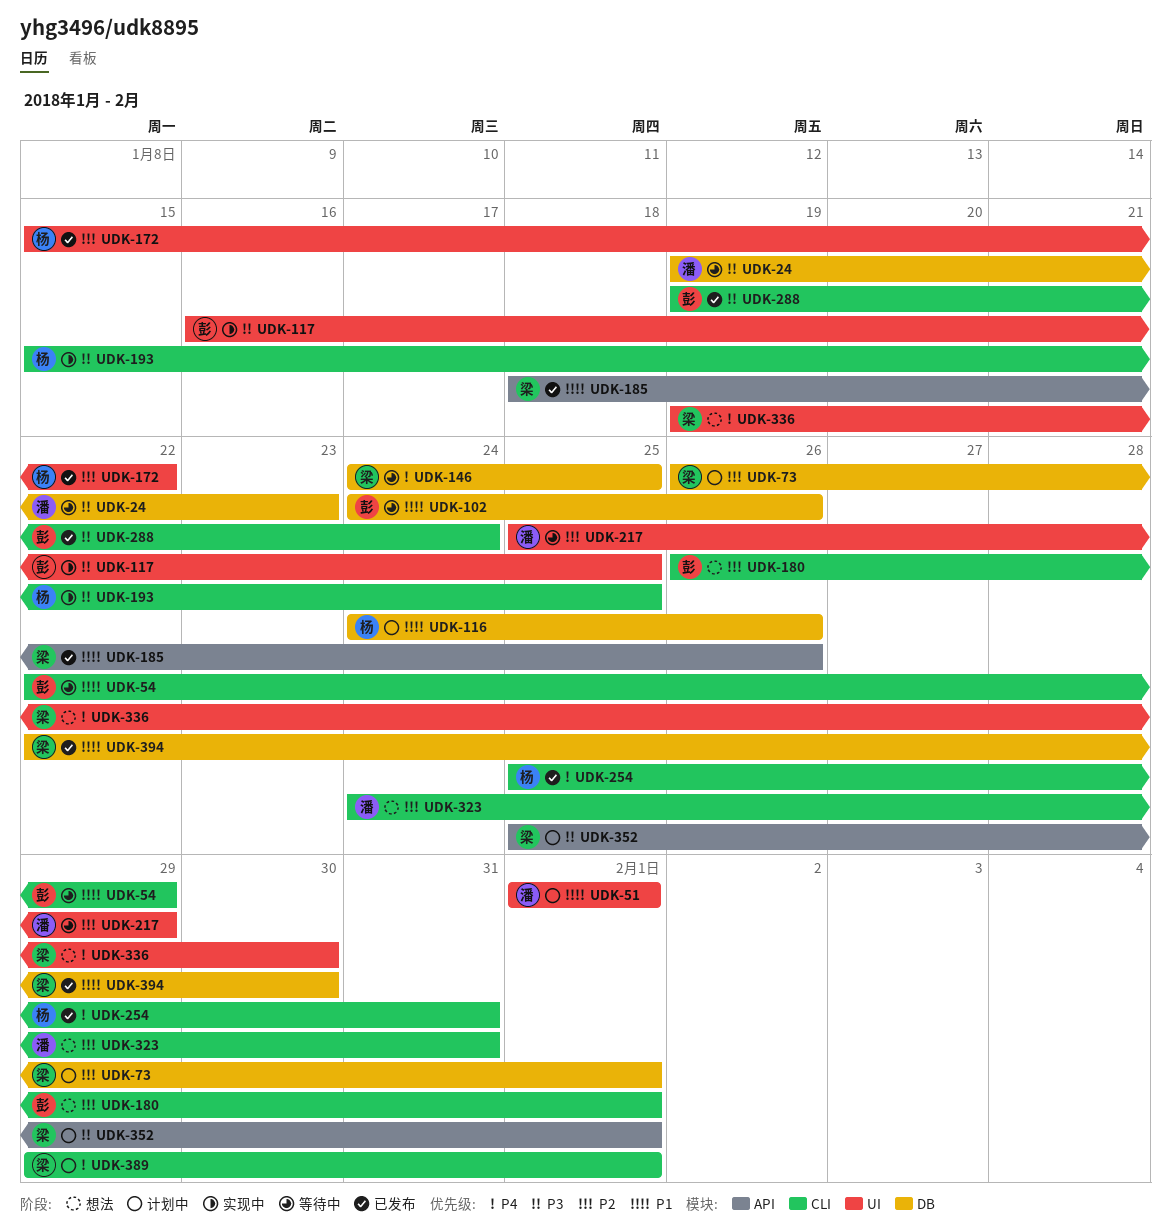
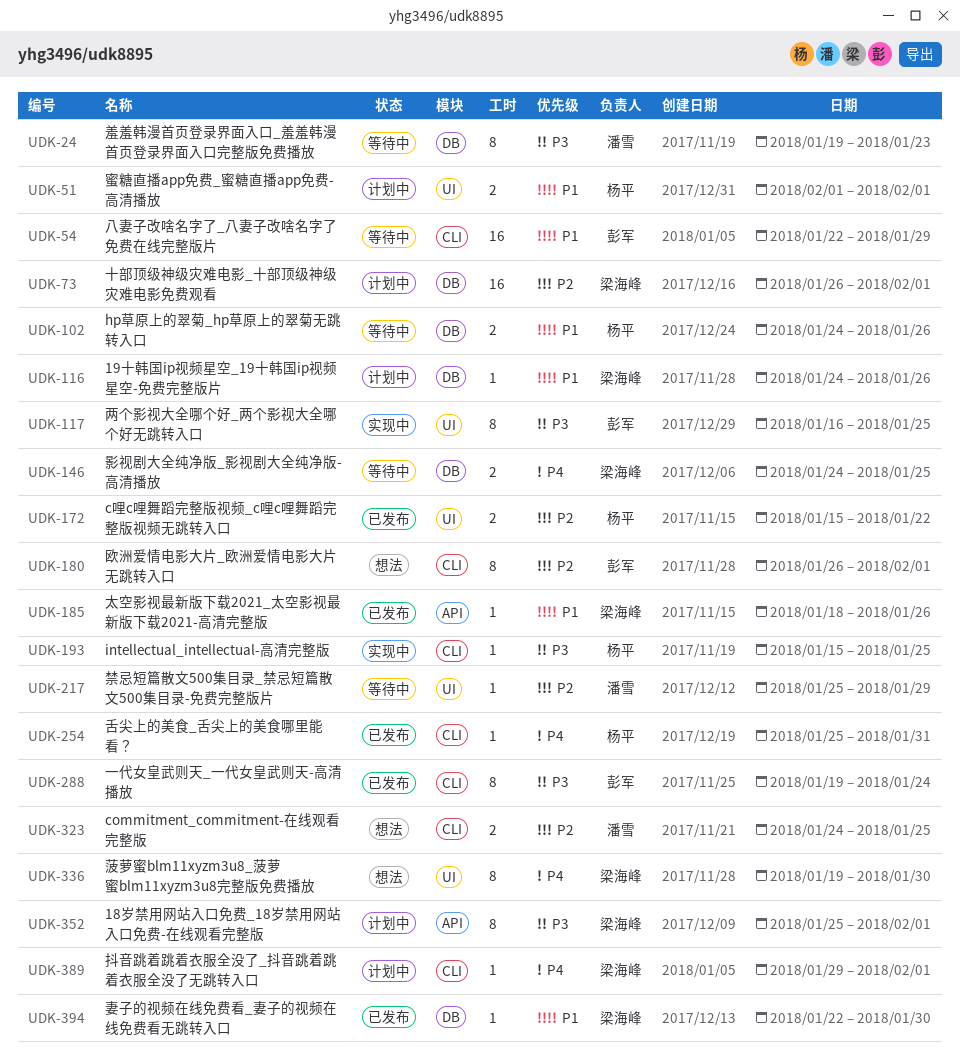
UDK-51, owner: 潘雪 -> 杨平
UDK-102, owner: 彭军 -> 杨平
UDK-116, owner: 杨平 -> 梁海峰
UDK-323, due: Jan 31 -> Jan 25

